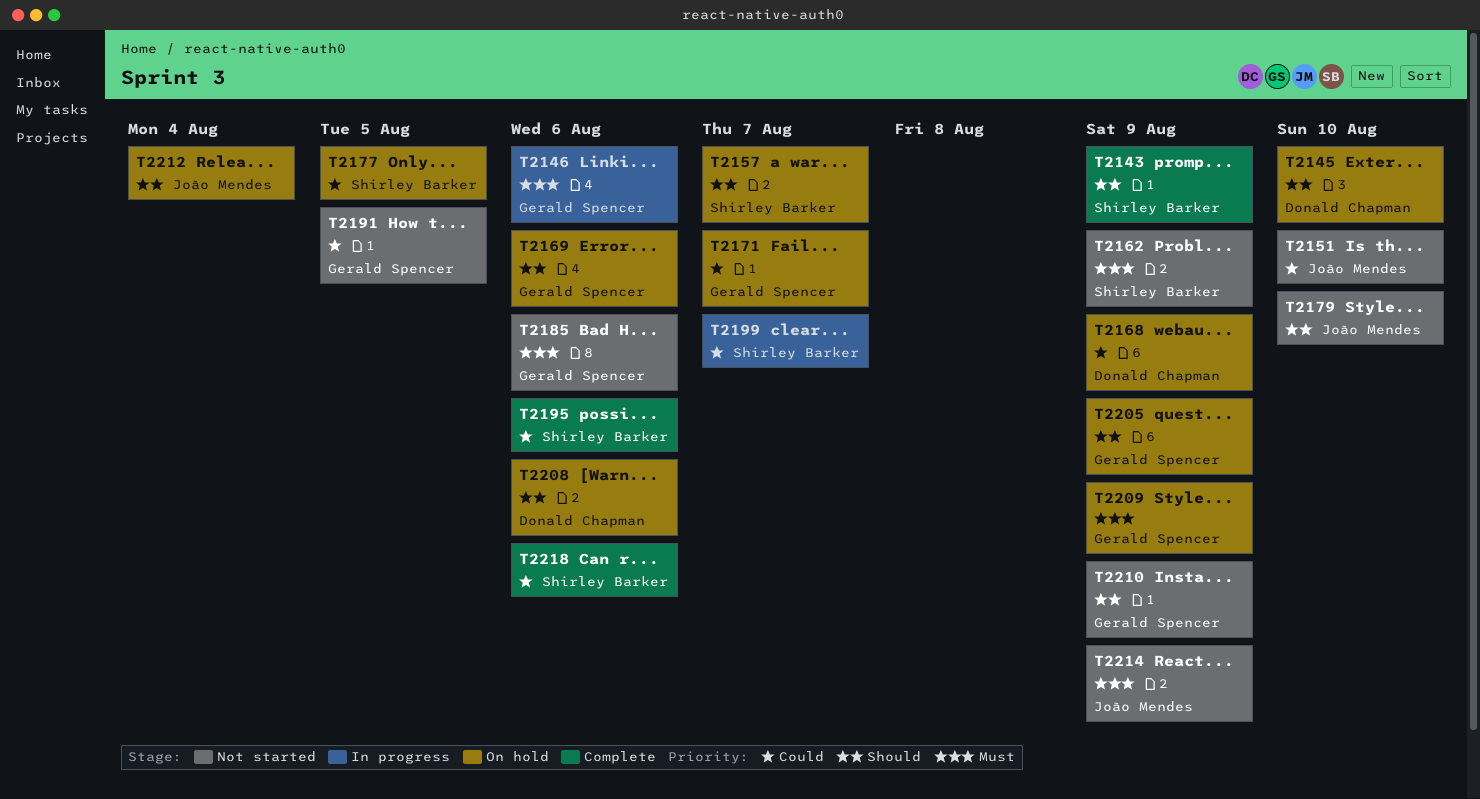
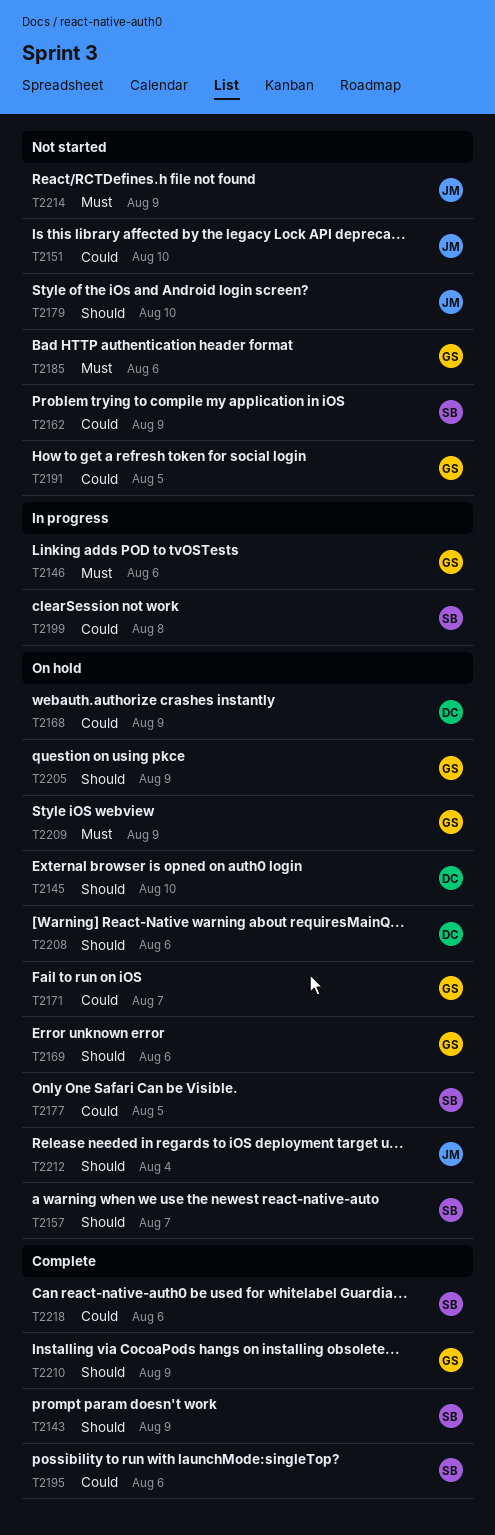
T2162, priority: Must -> Could
T2199, due: Aug 7 -> Aug 8
T2210, status: Not started -> Complete

